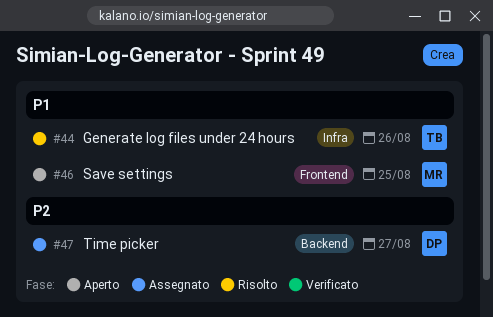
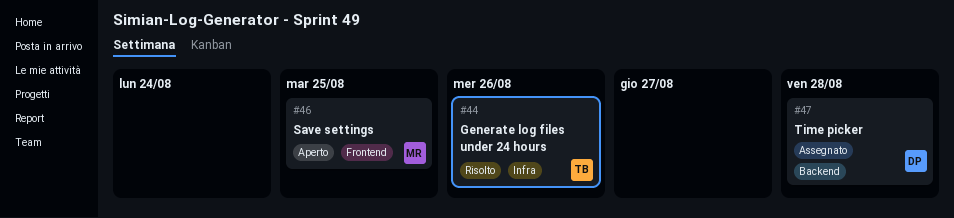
#47, due: Aug 27 -> Aug 28

